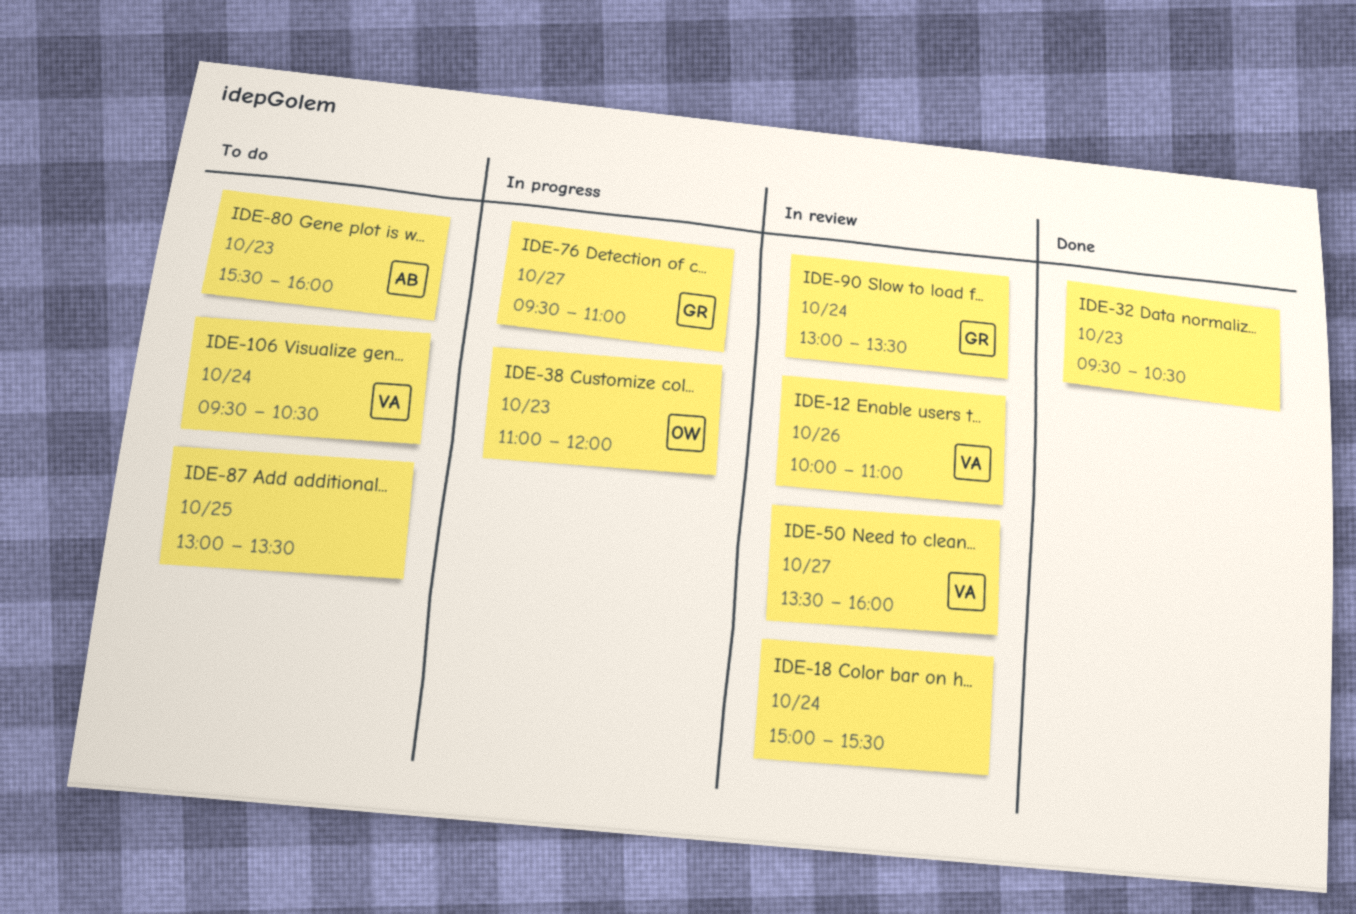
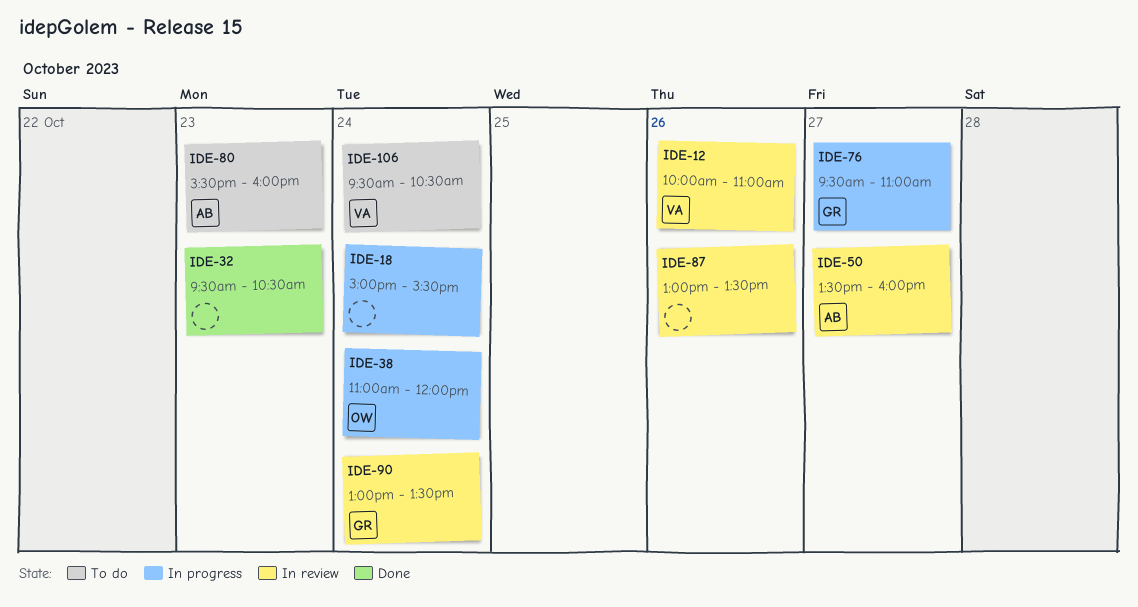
IDE-18, status: In review -> In progress
IDE-38, day: Oct 23 -> Oct 24
IDE-50, owner: VA -> AB
IDE-87, status: To do -> In review
IDE-87, day: Oct 25 -> Oct 26

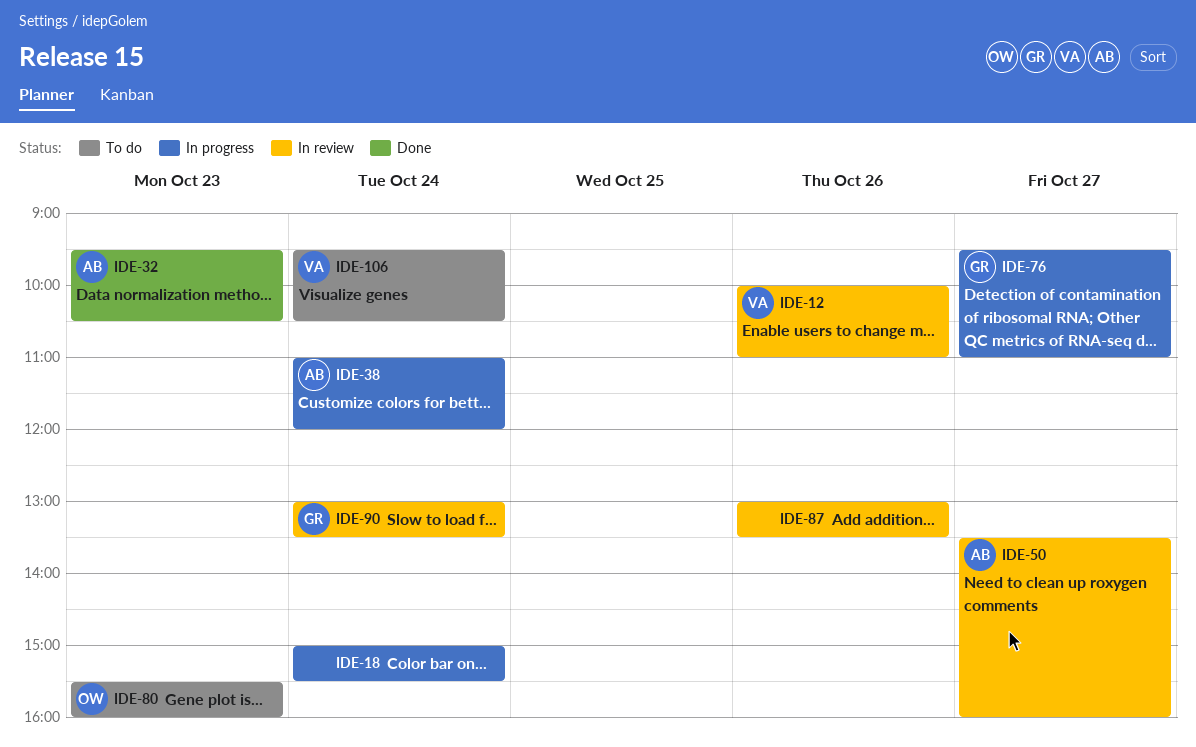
IDE-32, owner: none -> AB
IDE-38, owner: OW -> AB
IDE-80, owner: AB -> OW

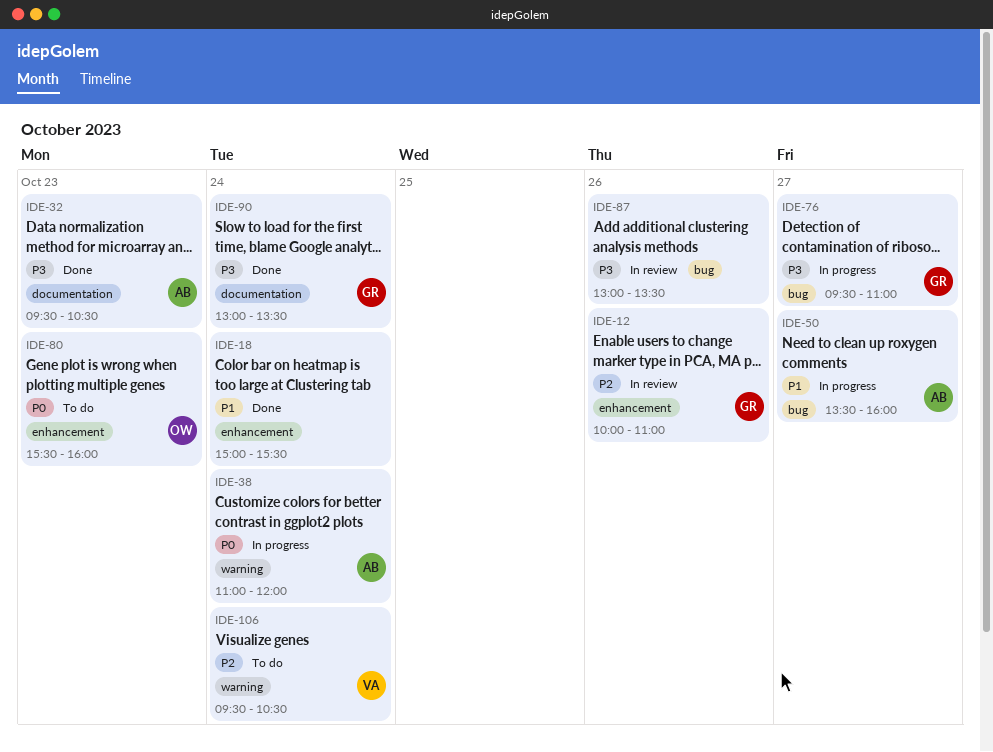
IDE-12, owner: VA -> GR
IDE-18, status: In progress -> Done
IDE-50, status: In review -> In progress
IDE-90, status: In review -> Done

